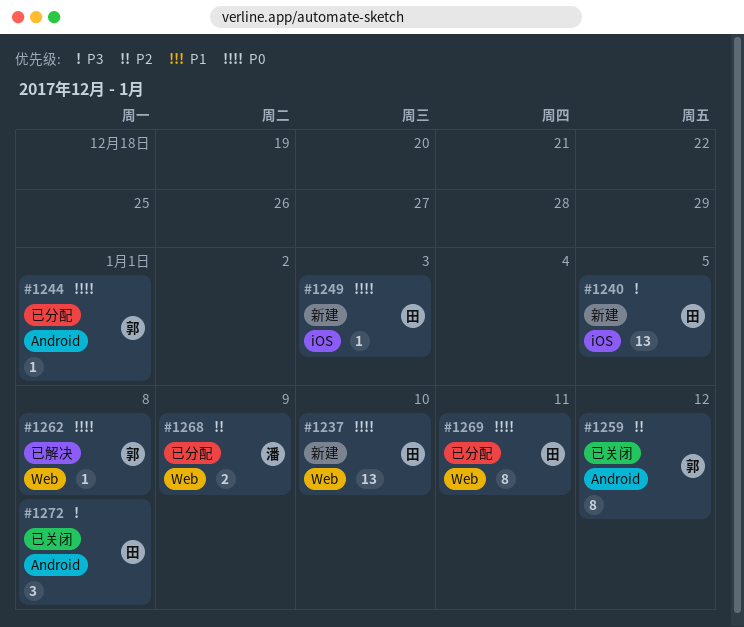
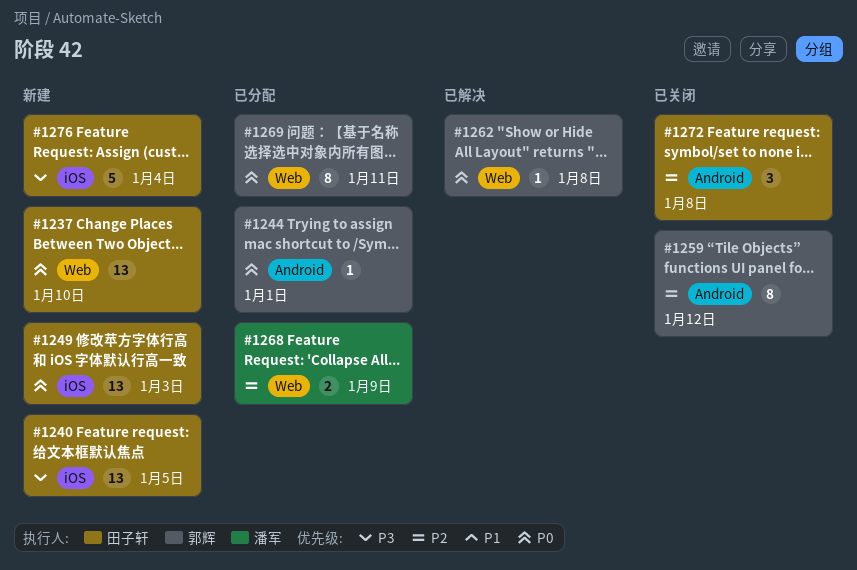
#1249, estimate: 1 -> 13
#1269, owner: 田子轩 -> 郭辉
#1272, priority: P3 -> P2
#1276: none -> present

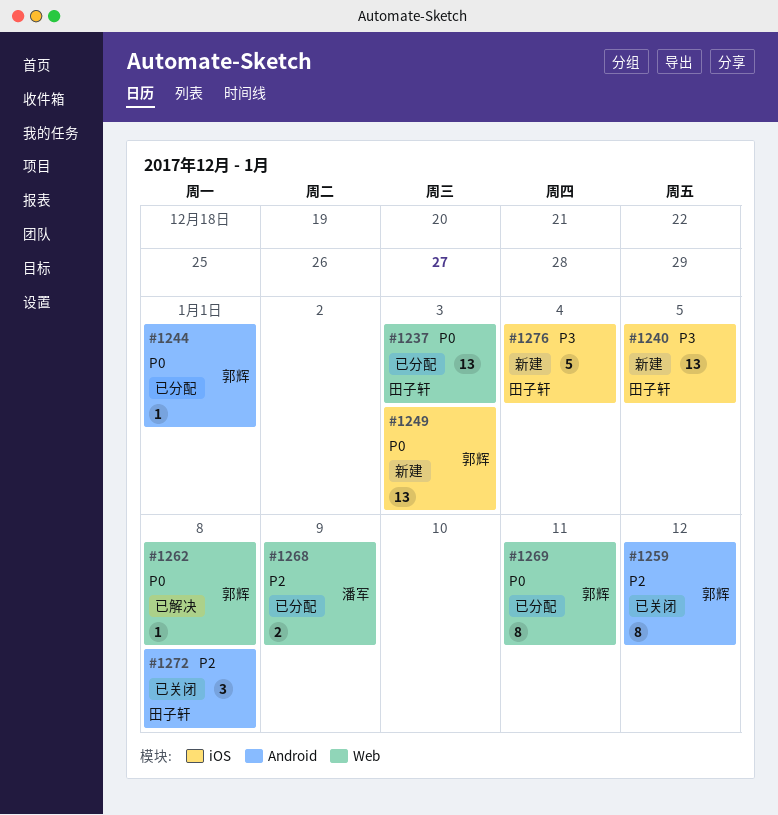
#1237, status: 新建 -> 已分配
#1237, due: Jan 10 -> Jan 3
#1249, owner: 田子轩 -> 郭辉

